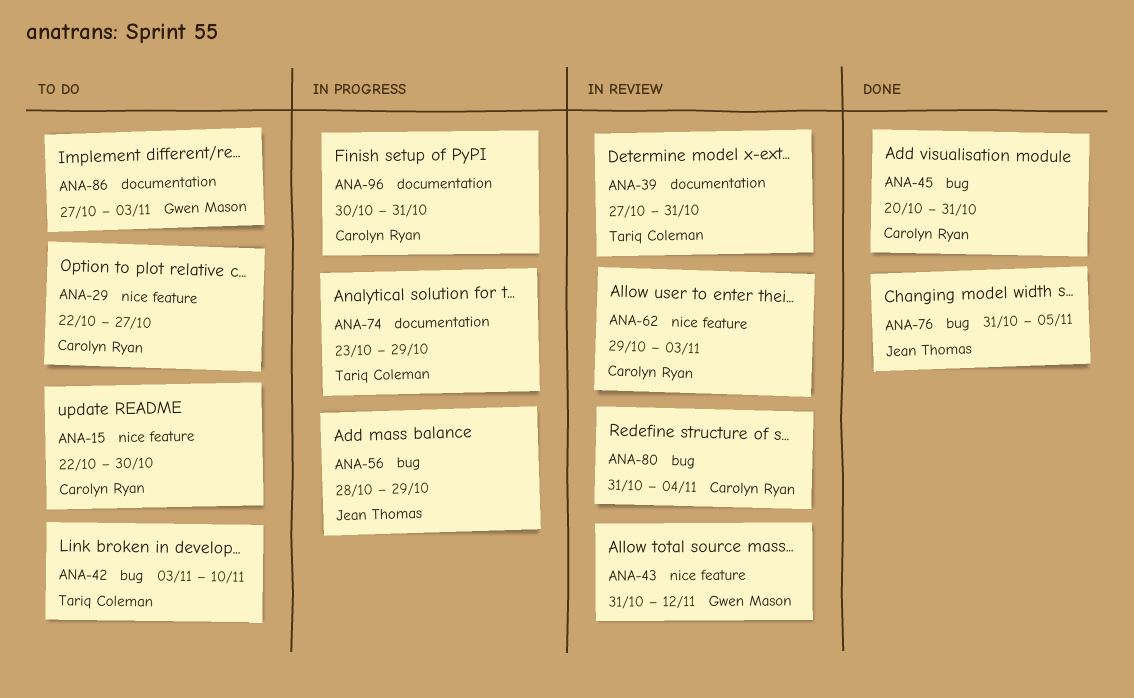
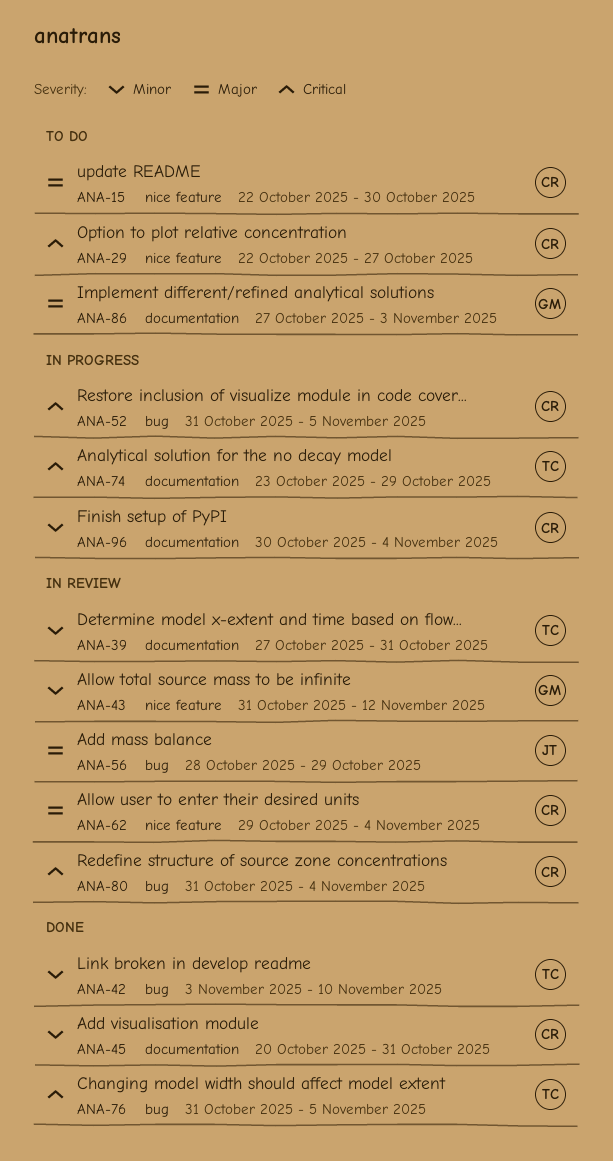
ANA-42, status: To do -> Done
ANA-45, label: bug -> documentation
ANA-52: none -> present
ANA-56, status: In progress -> In review
ANA-62, due: Nov 3 -> Nov 4
ANA-76, owner: Jean Thomas -> Tariq Coleman
ANA-96, due: Oct 31 -> Nov 4

